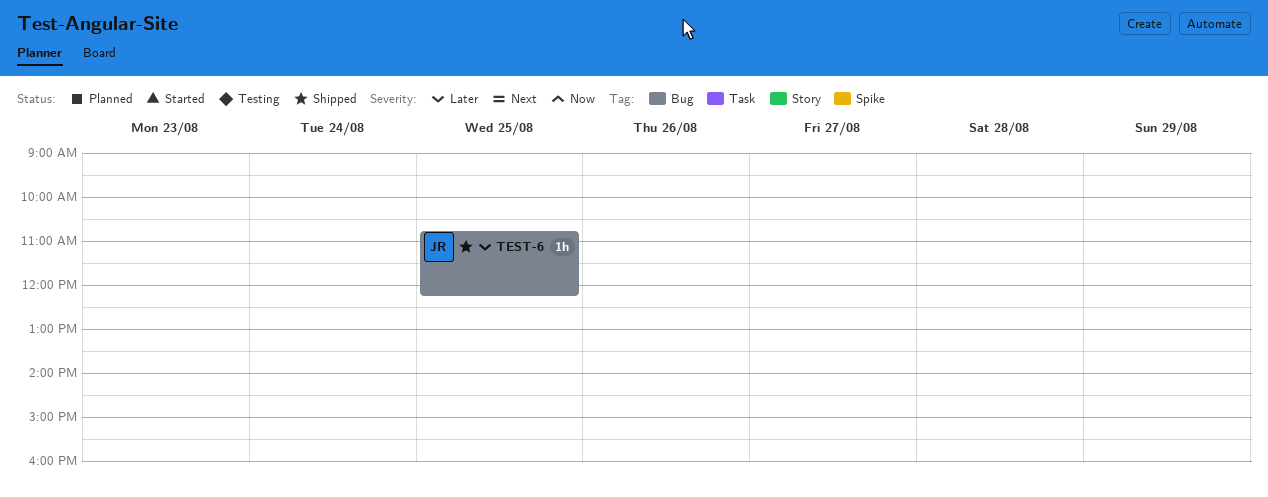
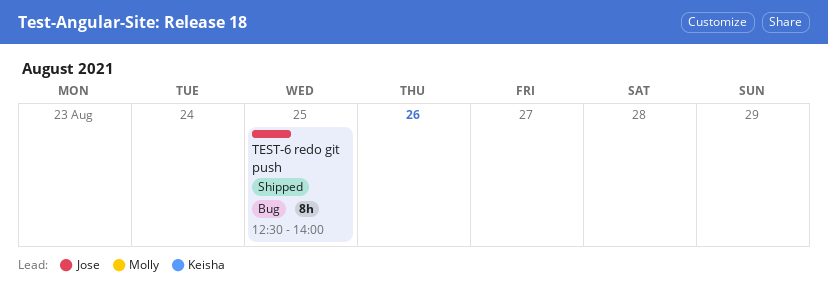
TEST-6, estimate: 1h -> 8h
TEST-6, begins: 10:45 -> 12:30
TEST-6, ends: 12:15 -> 14:00

